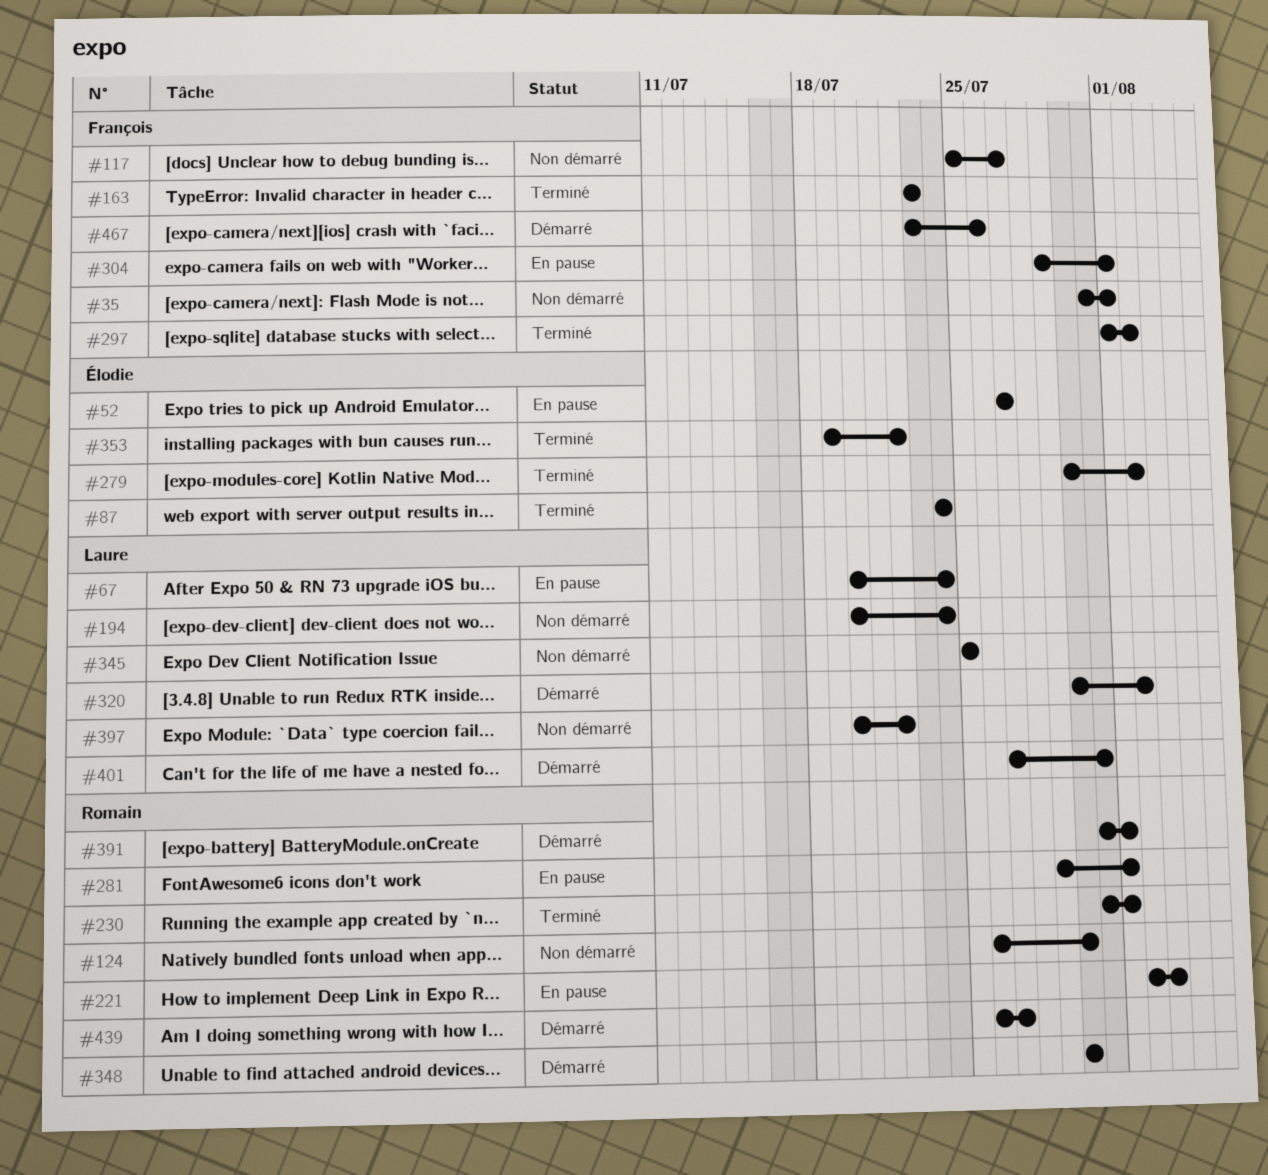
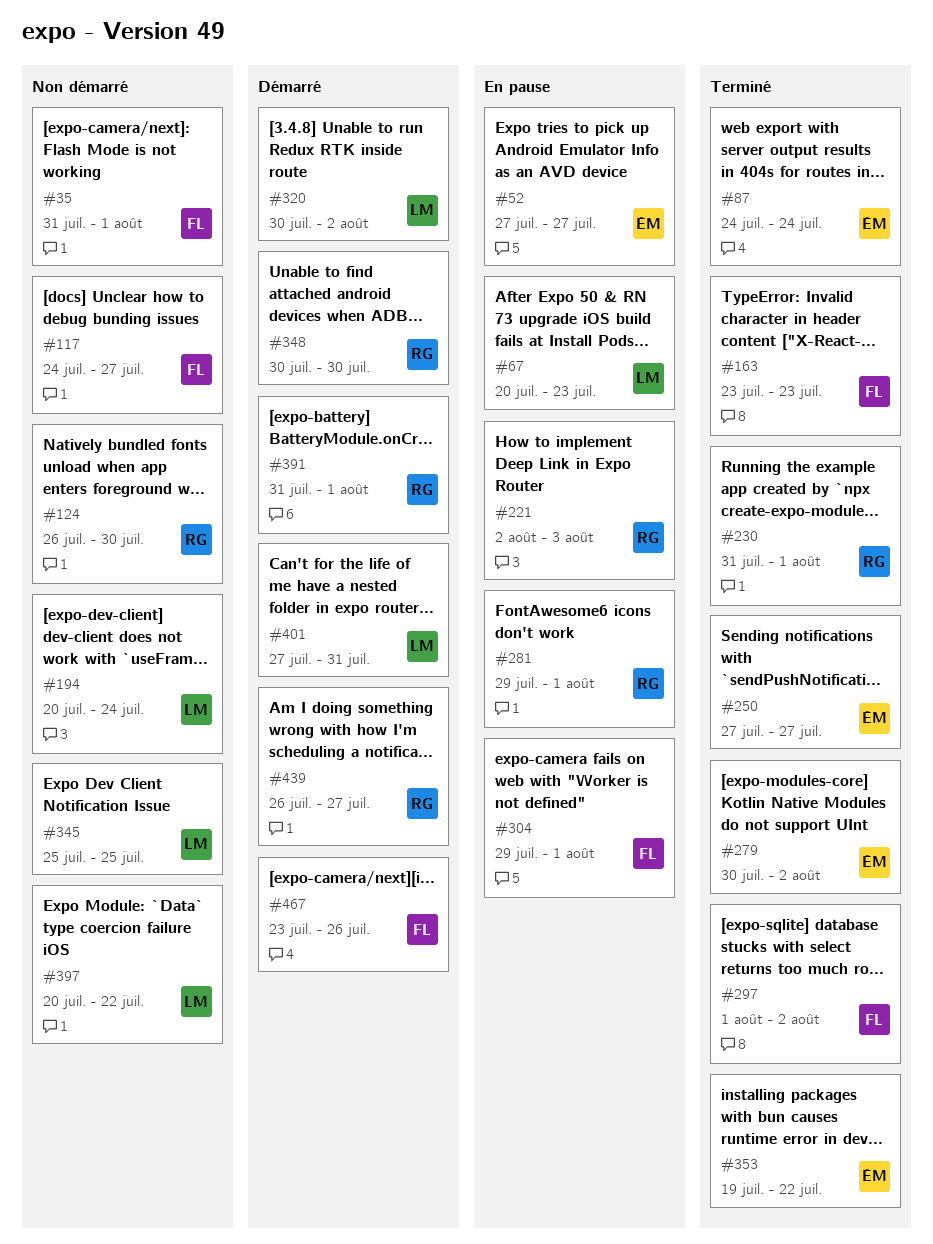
#67, due: Jul 24 -> Jul 23
#117, start: Jul 25 -> Jul 24
#250: none -> present

